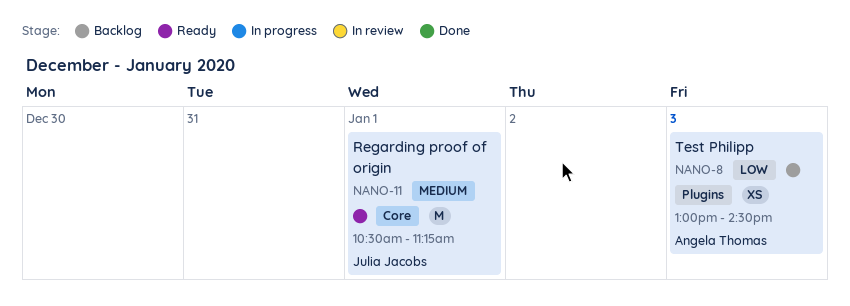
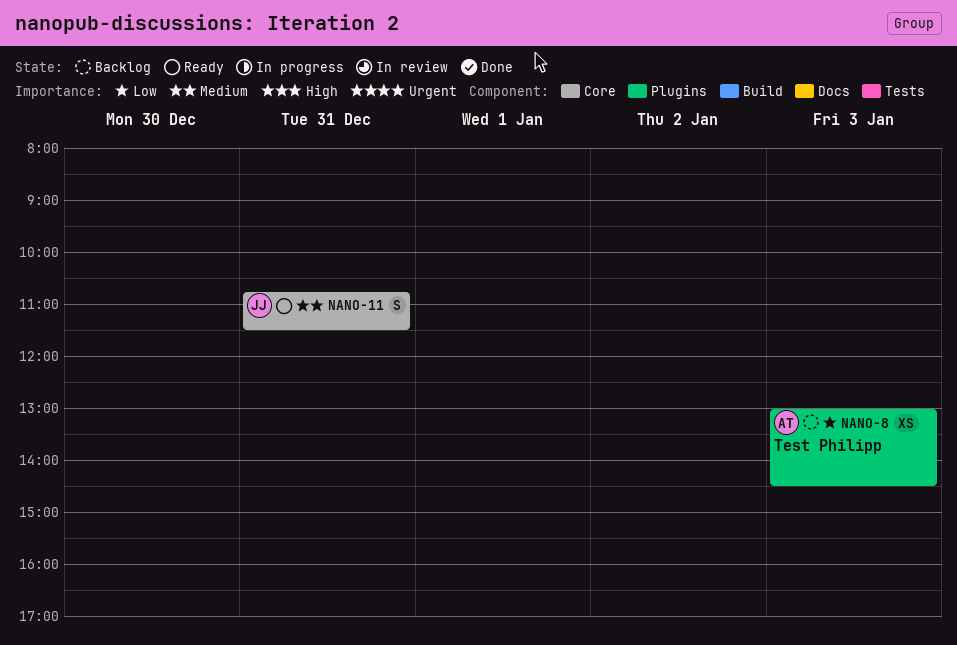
NANO-11, estimate: M -> S
NANO-11, day: Jan 1 -> Dec 31
NANO-11, begins: 10:30 -> 10:45
NANO-11, ends: 11:15 -> 11:30

